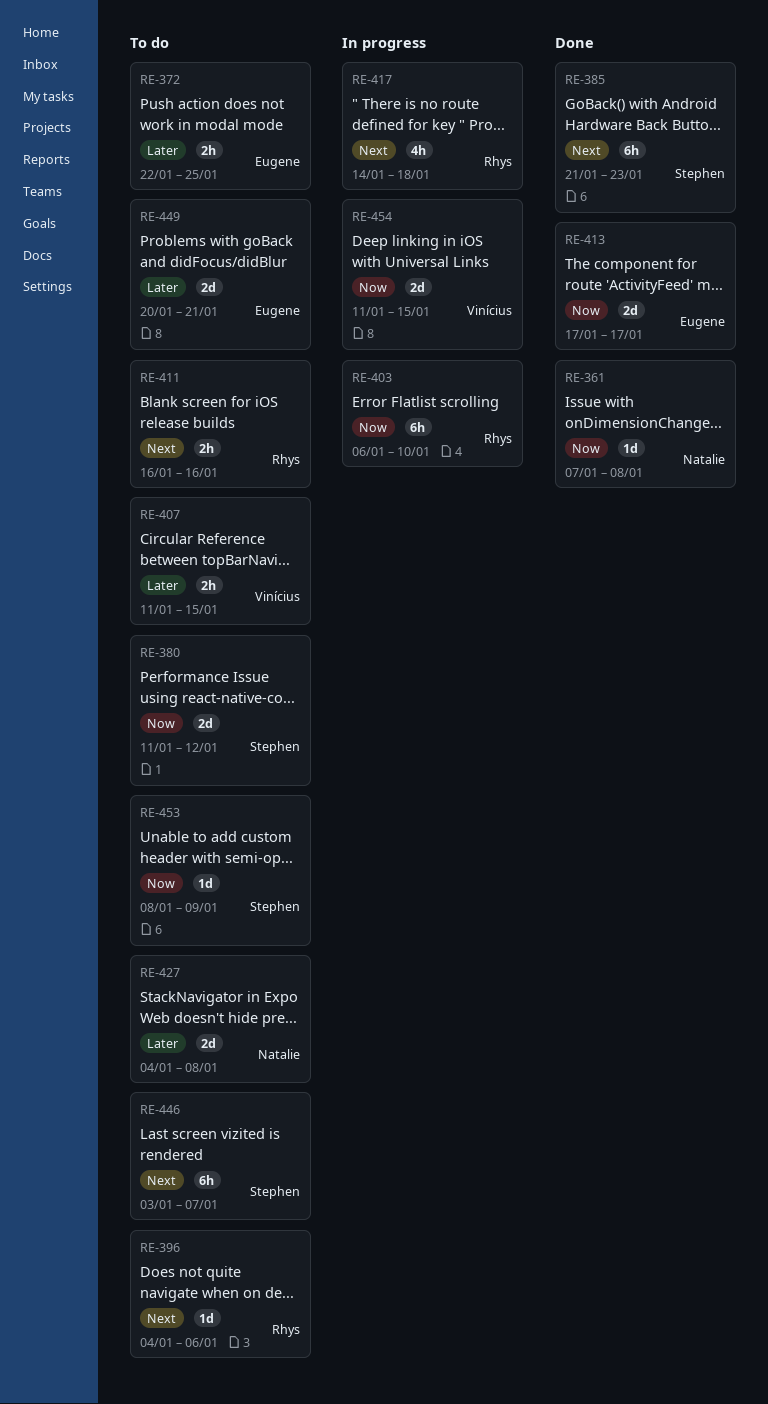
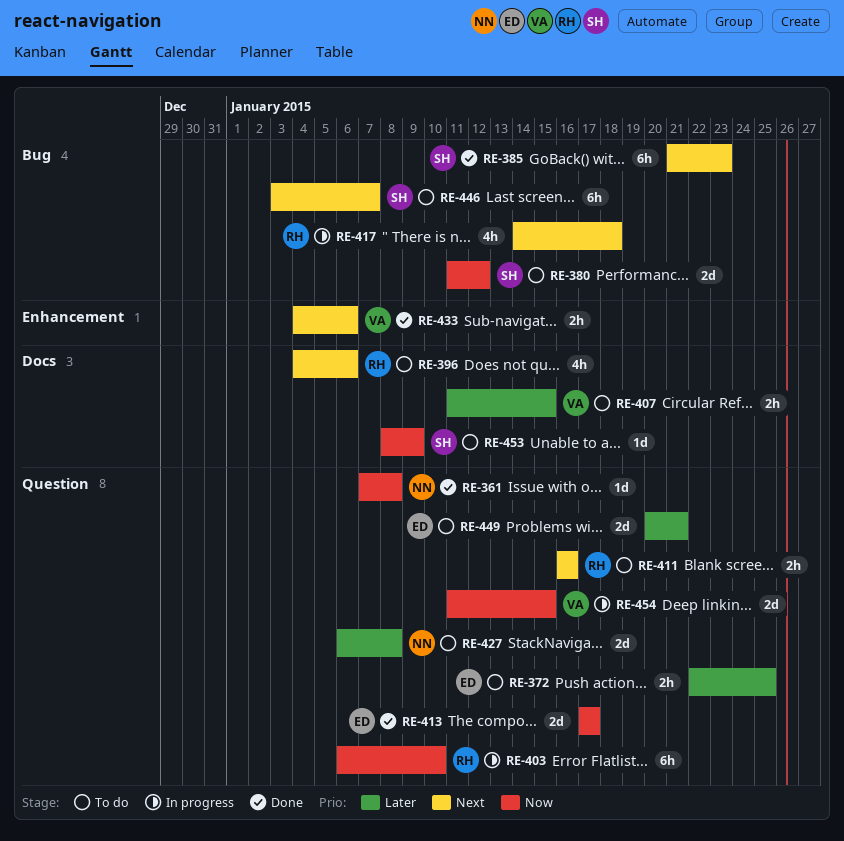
RE-396, estimate: 1d -> 4h
RE-427, start: Jan 4 -> Jan 6
RE-433: none -> present

